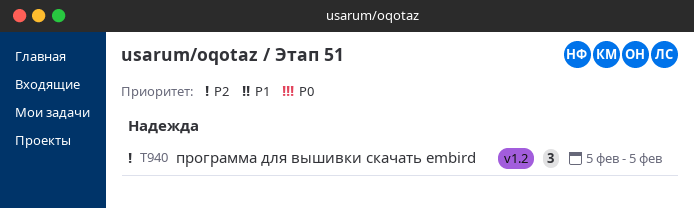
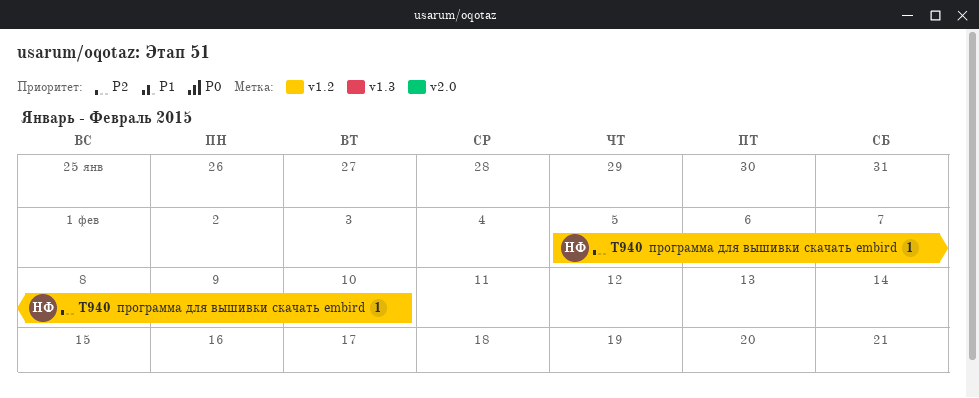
T940, estimate: 3 -> 1
T940, due: Feb 5 -> Feb 10

